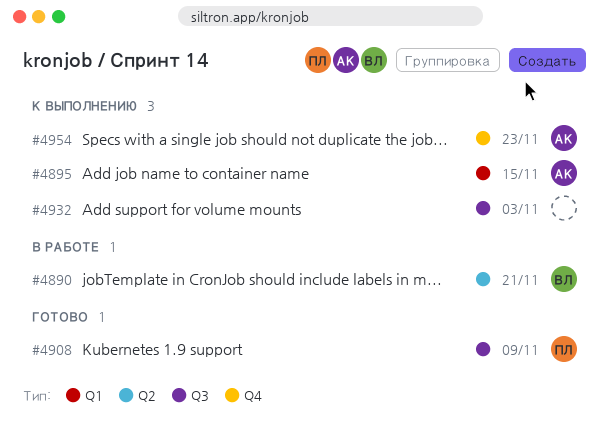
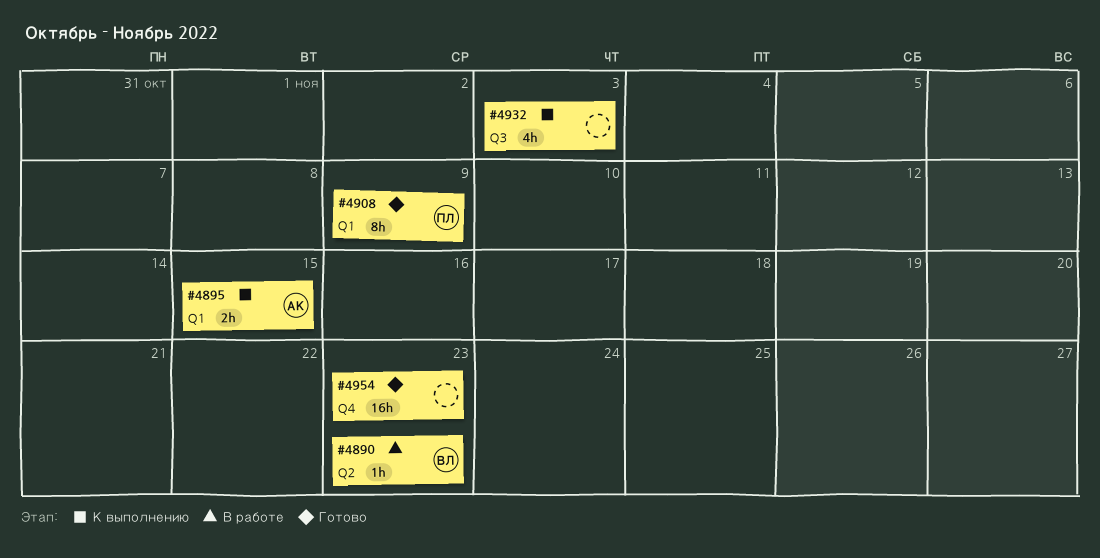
#4890, due: Nov 21 -> Nov 23
#4908, label: Q3 -> Q1
#4954, status: К выполнению -> Готово
#4954, owner: АК -> none

